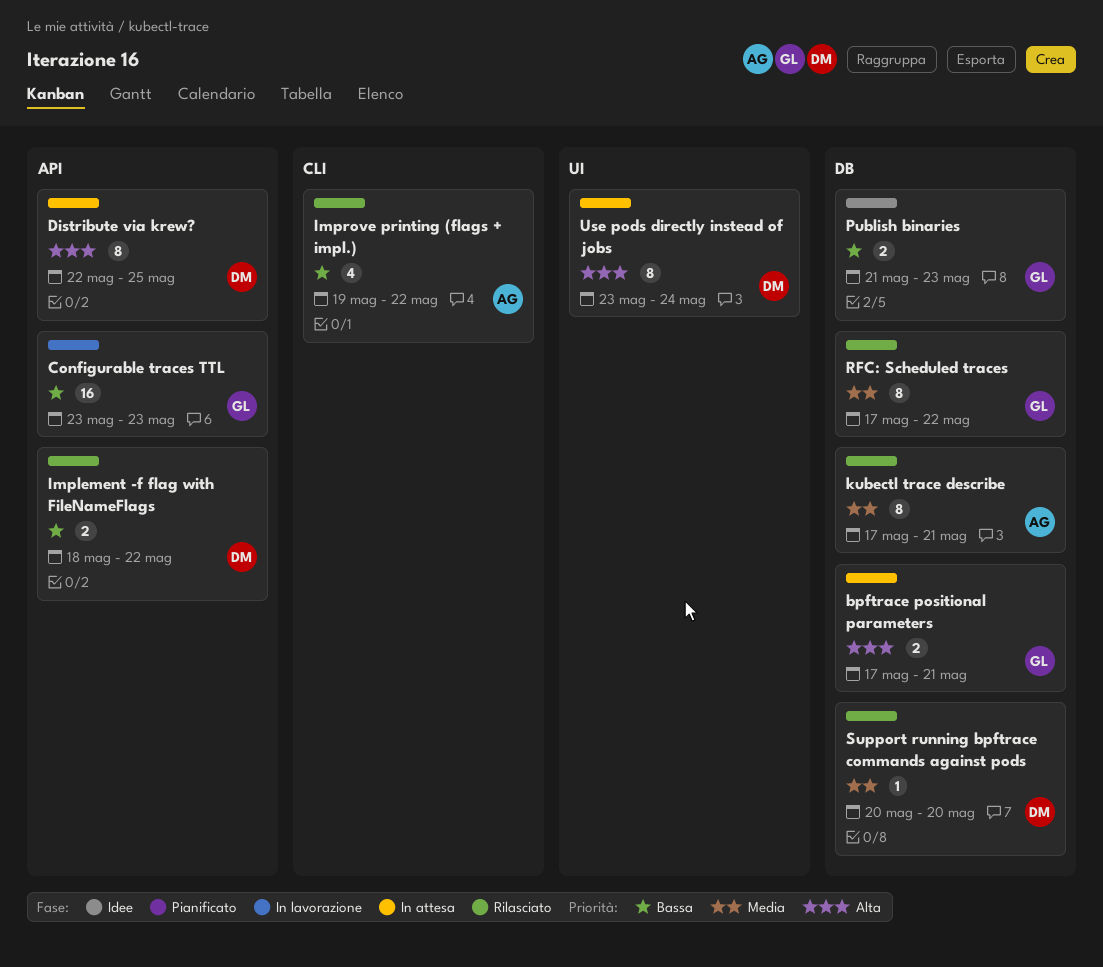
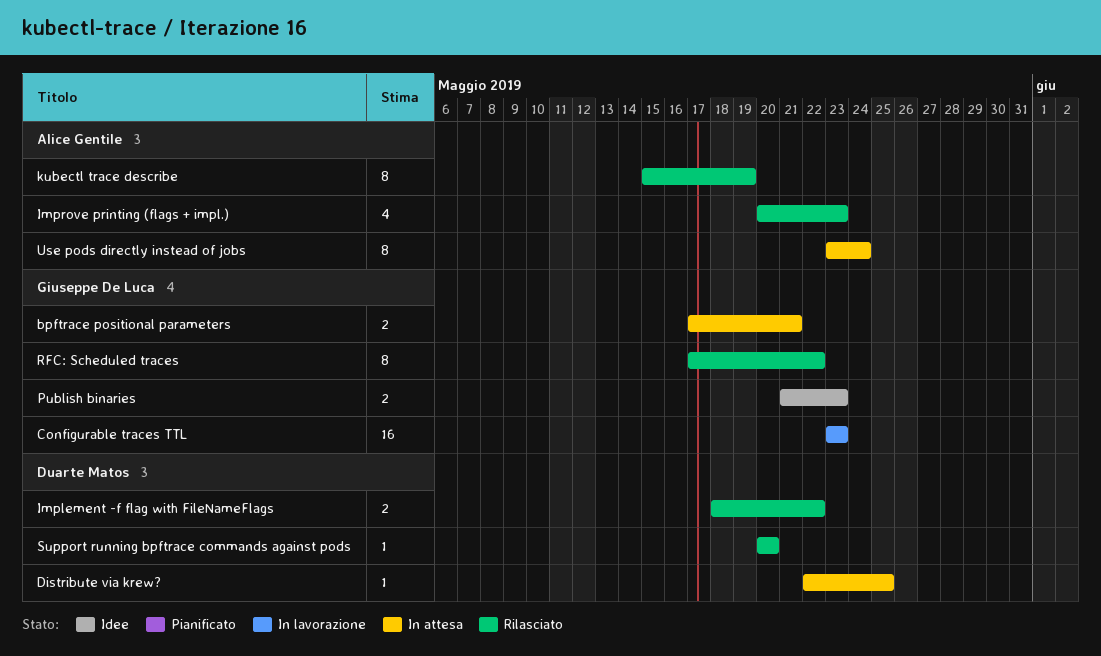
Distribute via krew?, estimate: 8 -> 1
Improve printing (flags + impl.), start: May 19 -> May 20
Improve printing (flags + impl.), due: May 22 -> May 23
kubectl trace describe, start: May 17 -> May 15
kubectl trace describe, due: May 21 -> May 19
Use pods directly instead of jobs, owner: Duarte Matos -> Alice Gentile

